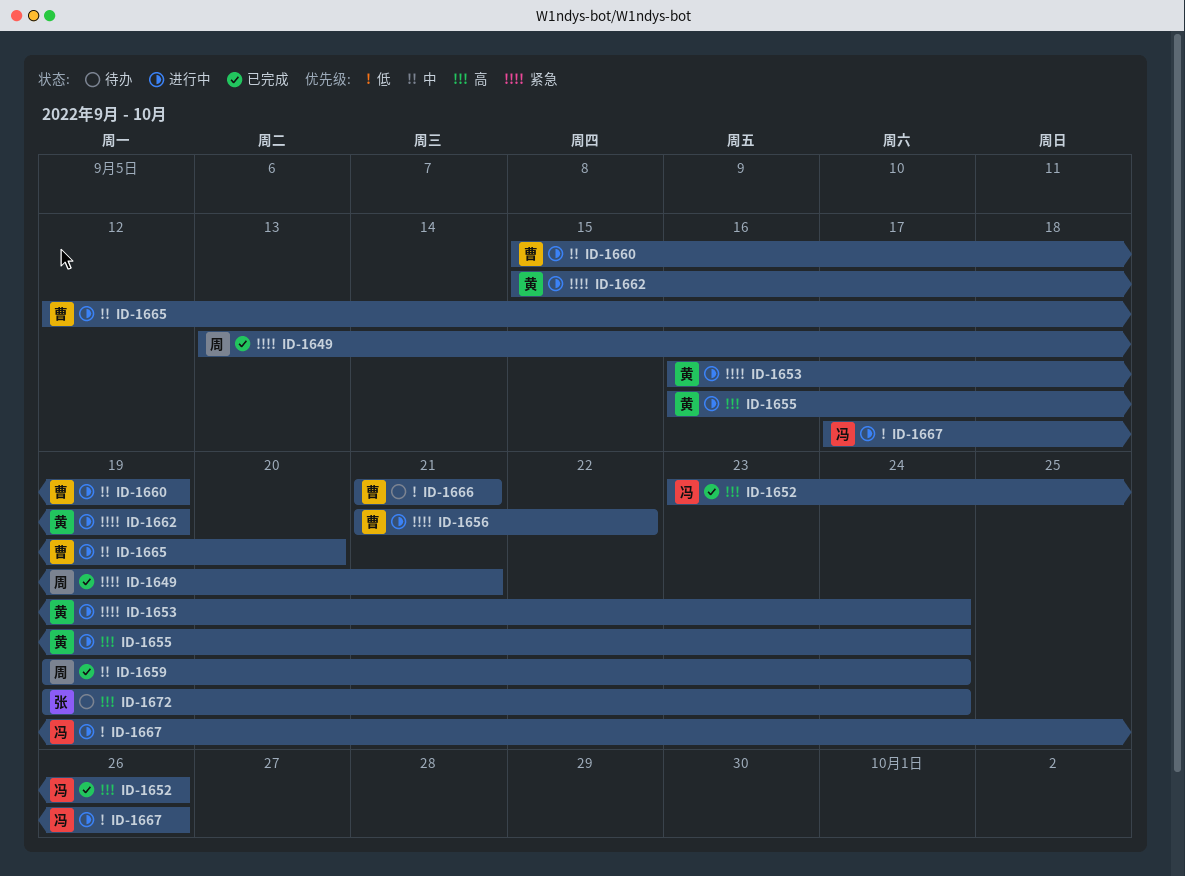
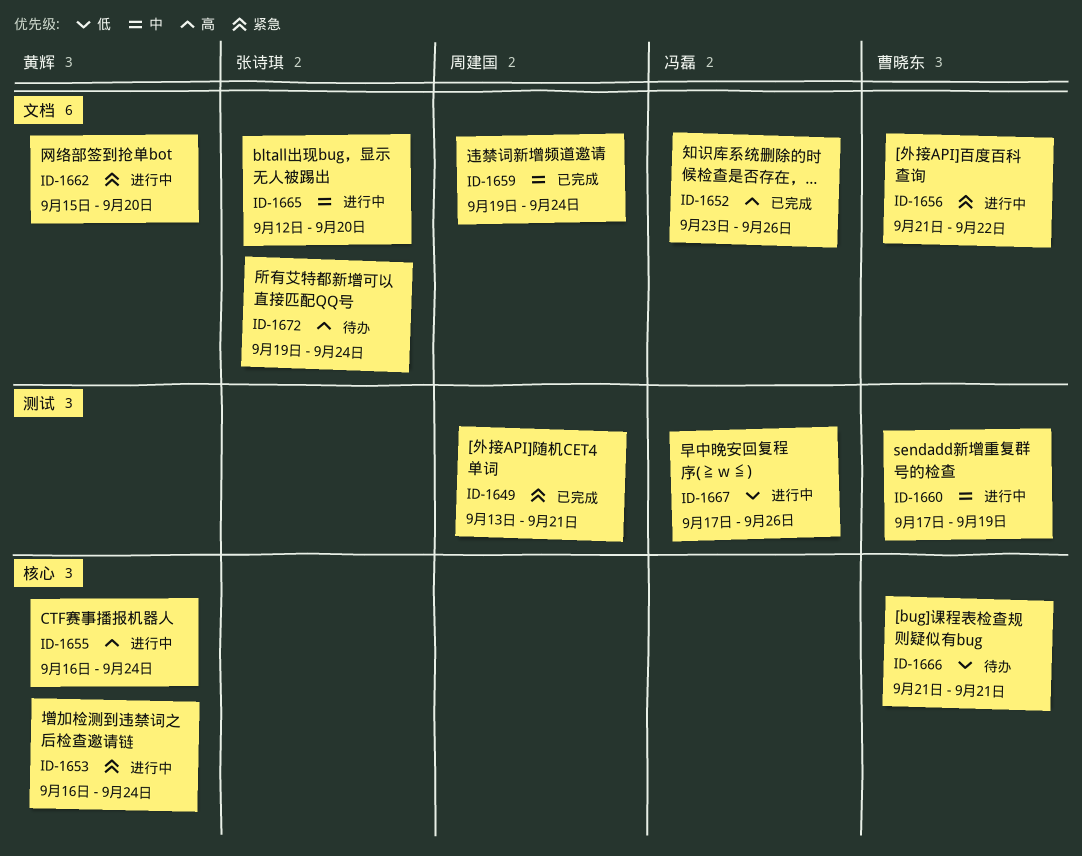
ID-1660, start: Sep 15 -> Sep 17
ID-1662, due: Sep 19 -> Sep 20
ID-1665, owner: 曹晓东 -> 张诗琪

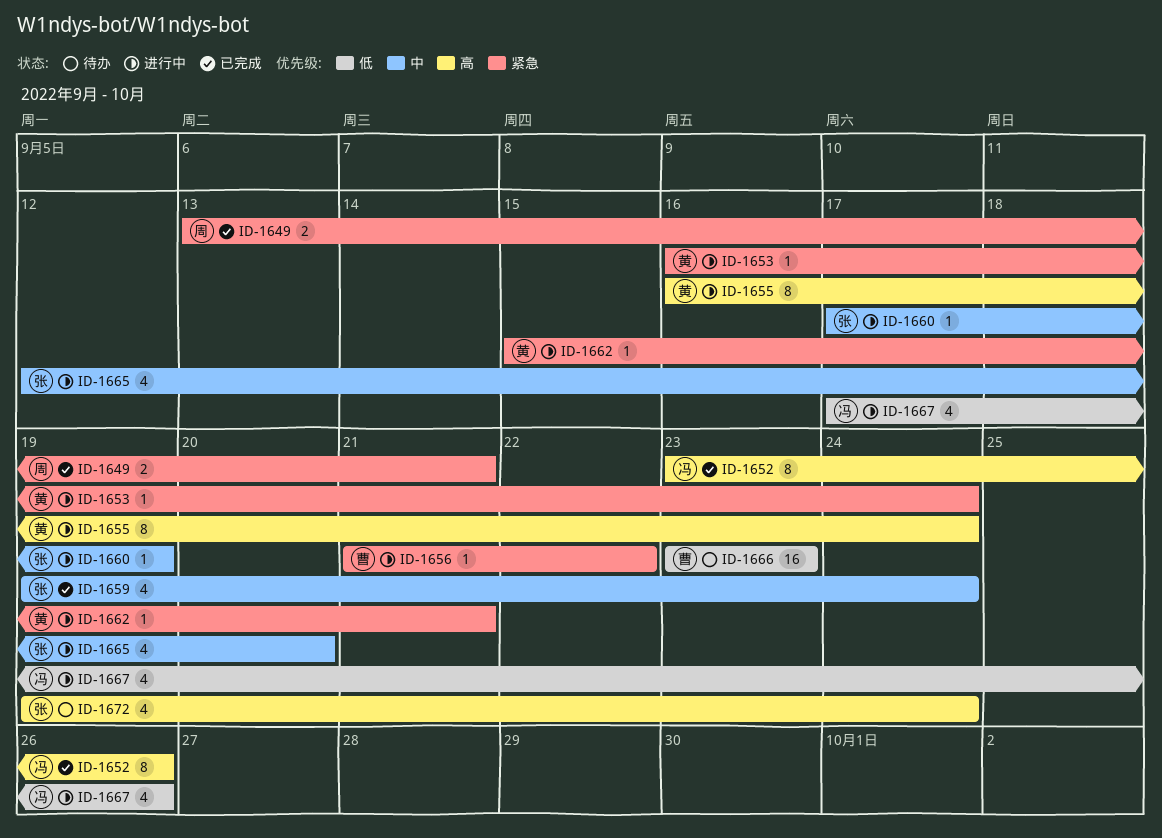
ID-1659, owner: 周建国 -> 张诗琪
ID-1660, owner: 曹晓东 -> 张诗琪
ID-1662, due: Sep 20 -> Sep 21
ID-1666, start: Sep 21 -> Sep 23
ID-1666, due: Sep 21 -> Sep 23

